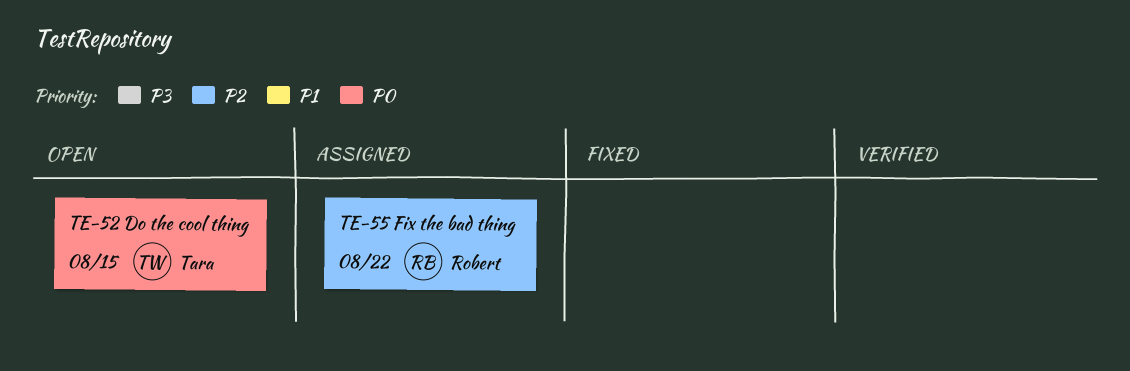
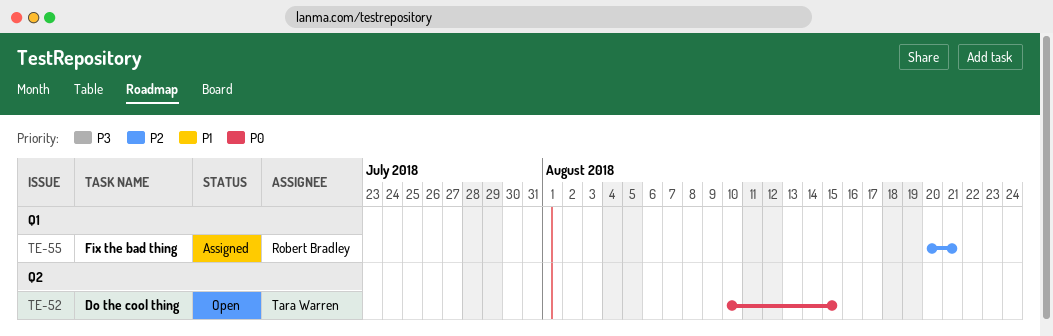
TE-55, due: Aug 22 -> Aug 21

